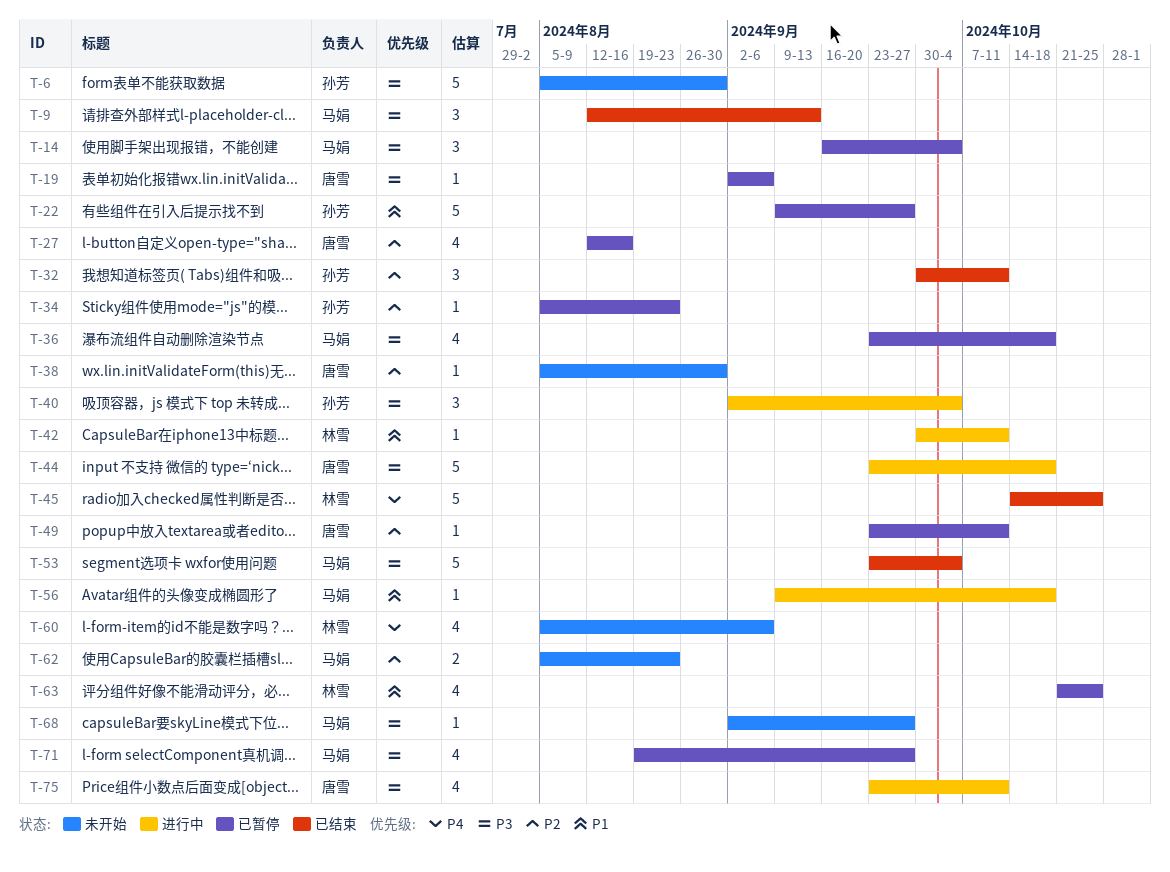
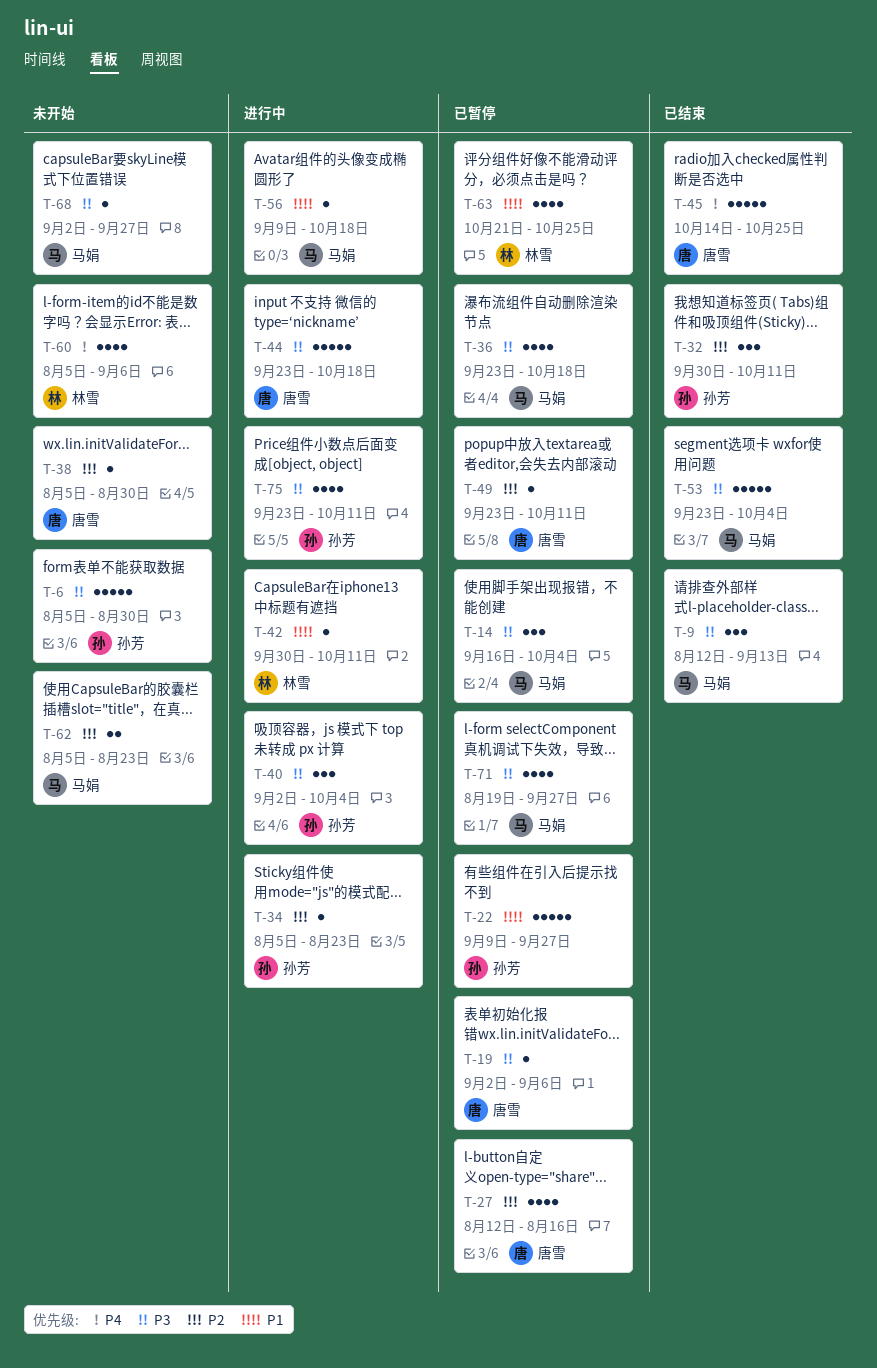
T-34, status: 已暂停 -> 进行中
T-45, owner: 林雪 -> 唐雪
T-75, owner: 唐雪 -> 孙芳

